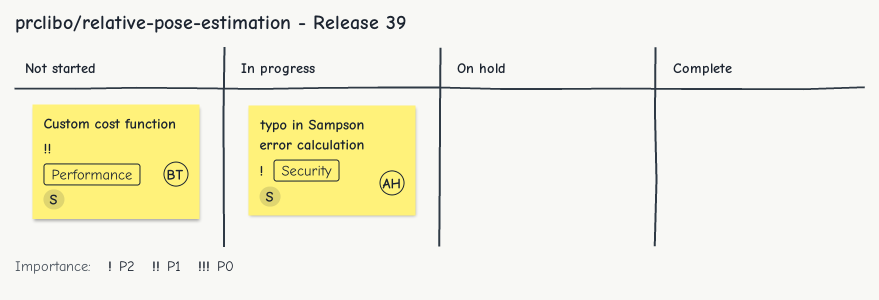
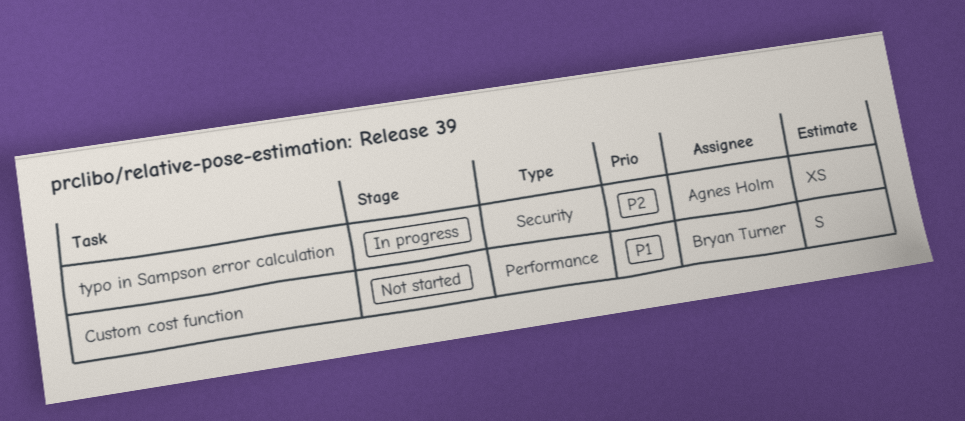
typo in Sampson error calculation, estimate: S -> XS

